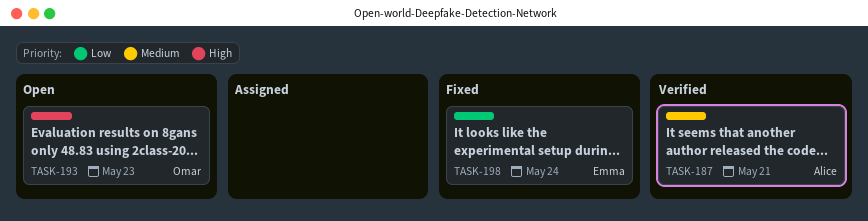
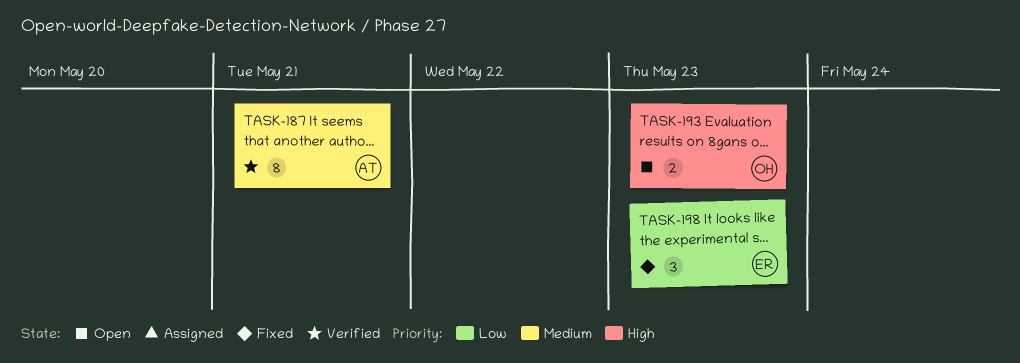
TASK-198, due: May 24 -> May 23

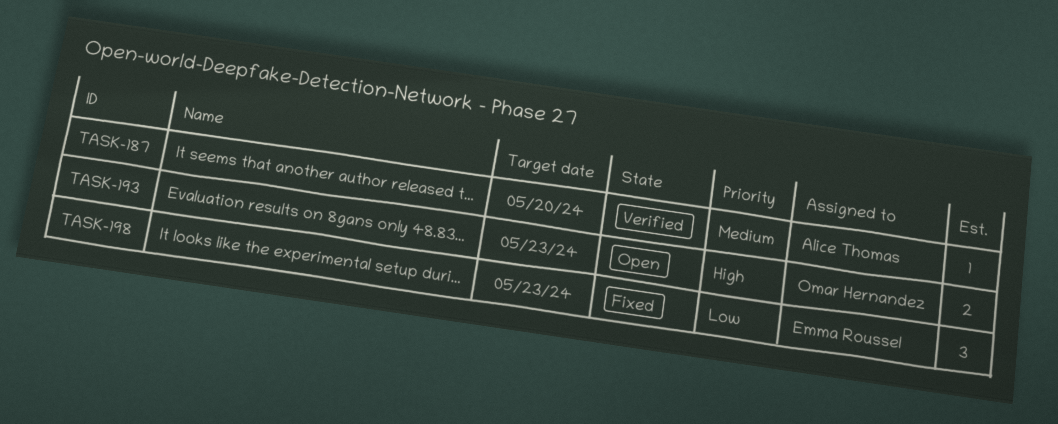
TASK-187, estimate: 8 -> 1
TASK-187, due: May 21 -> May 20

